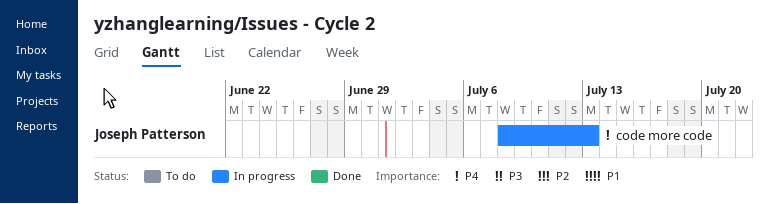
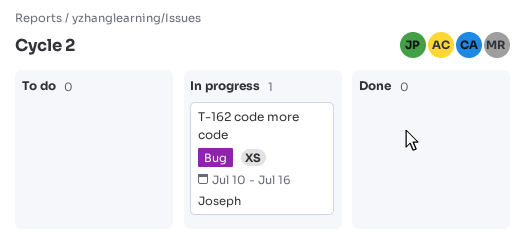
code more code, start: Jul 8 -> Jul 10
code more code, due: Jul 13 -> Jul 16

